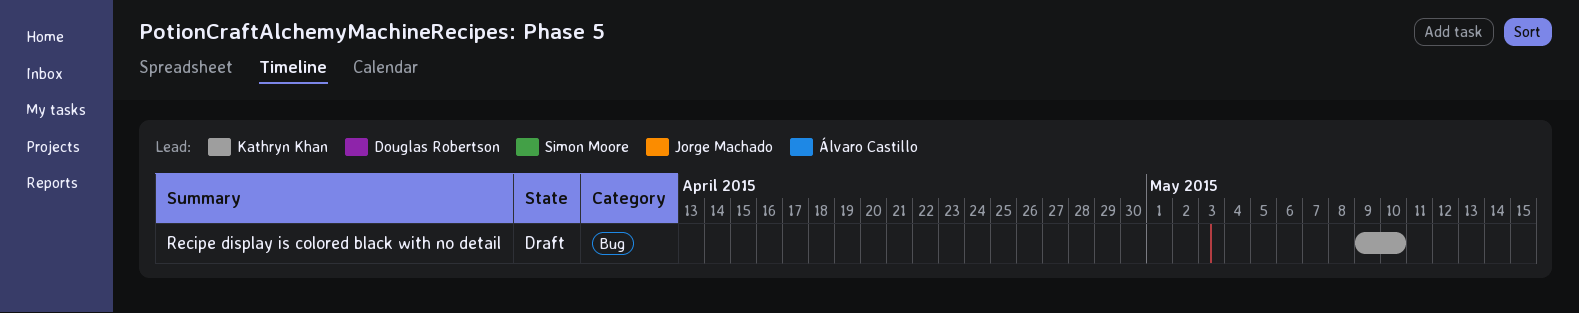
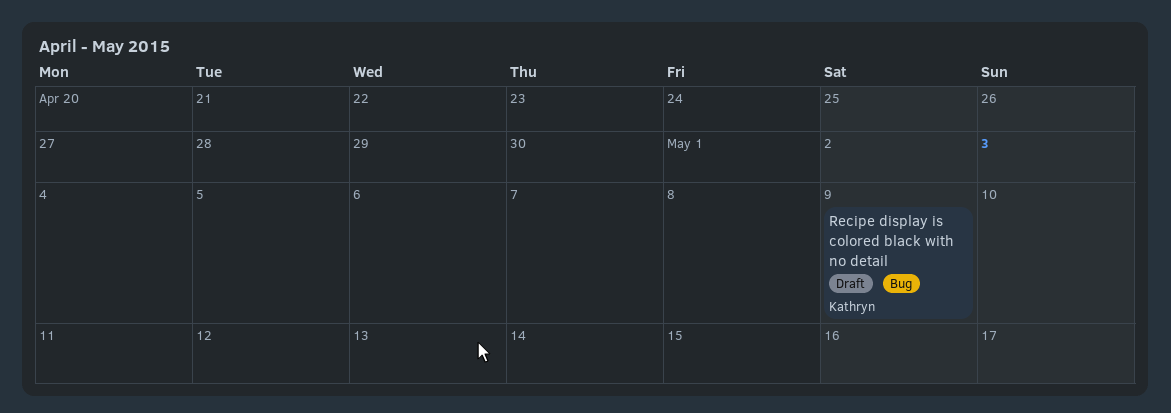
Recipe display is colored black with no detail, due: May 10 -> May 9

